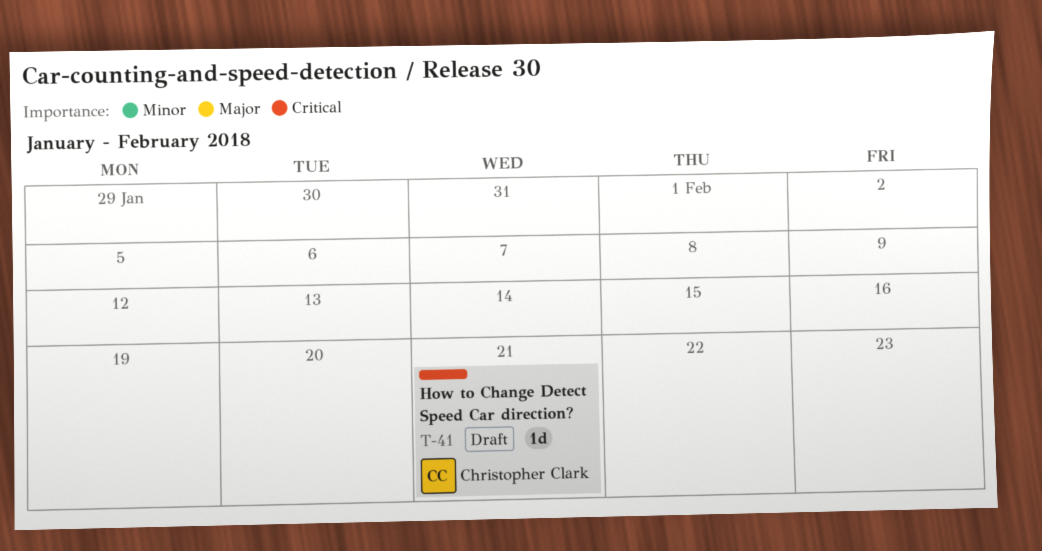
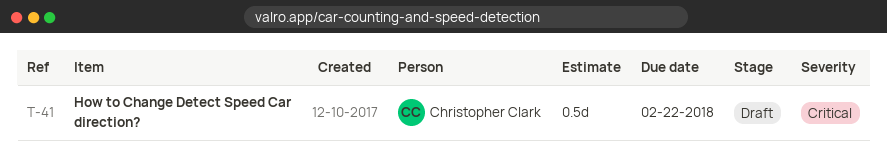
T-41, estimate: 1d -> 0.5d
T-41, due: Feb 21 -> Feb 22

